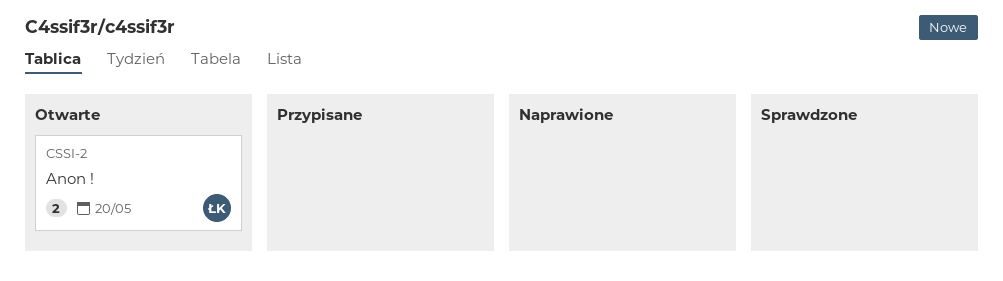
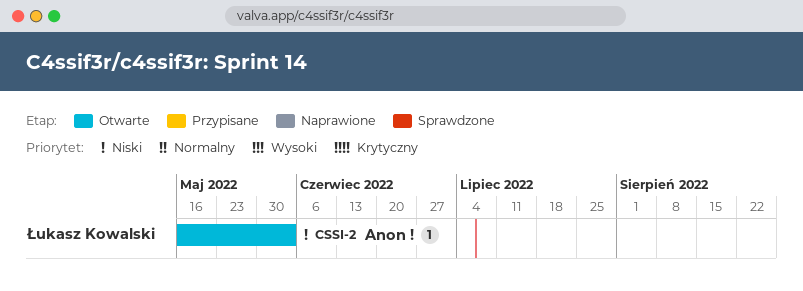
CSSI-2, estimate: 2 -> 1
CSSI-2, due: May 20 -> Jun 3

